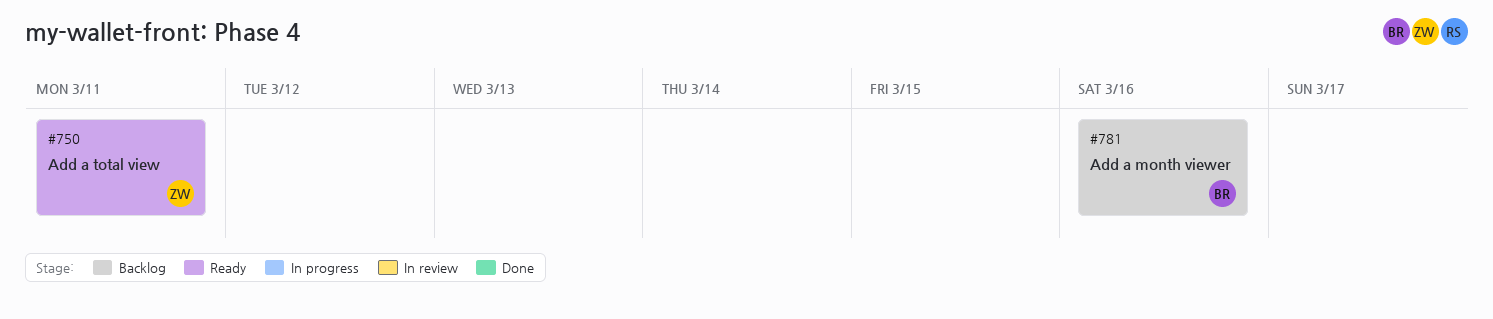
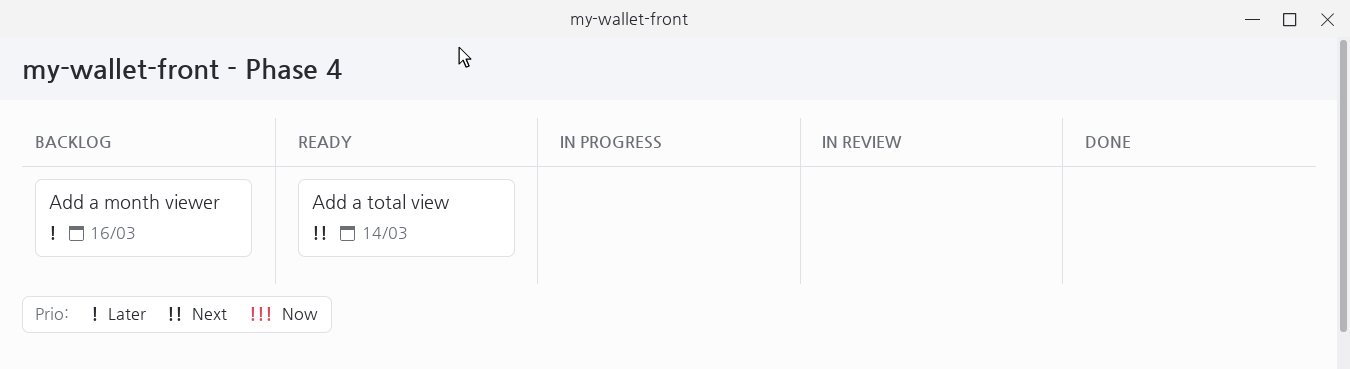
Add a total view, due: Mar 11 -> Mar 14

